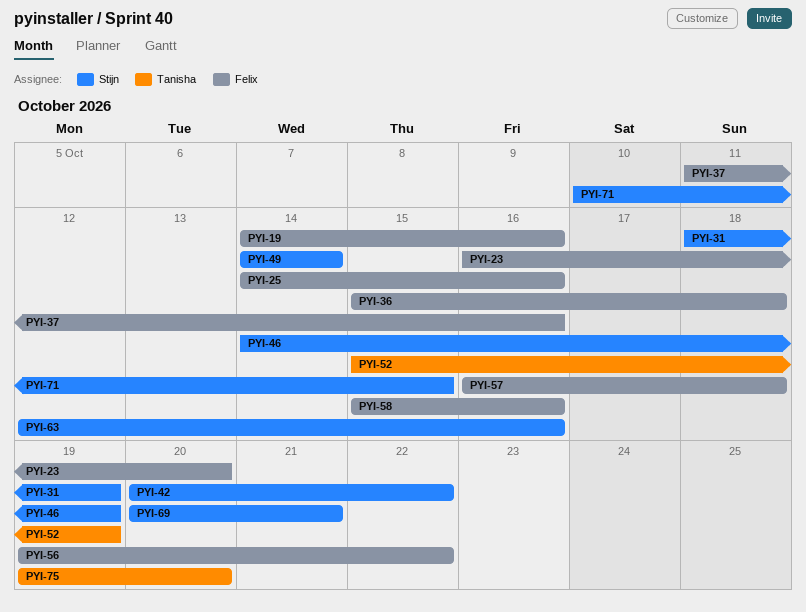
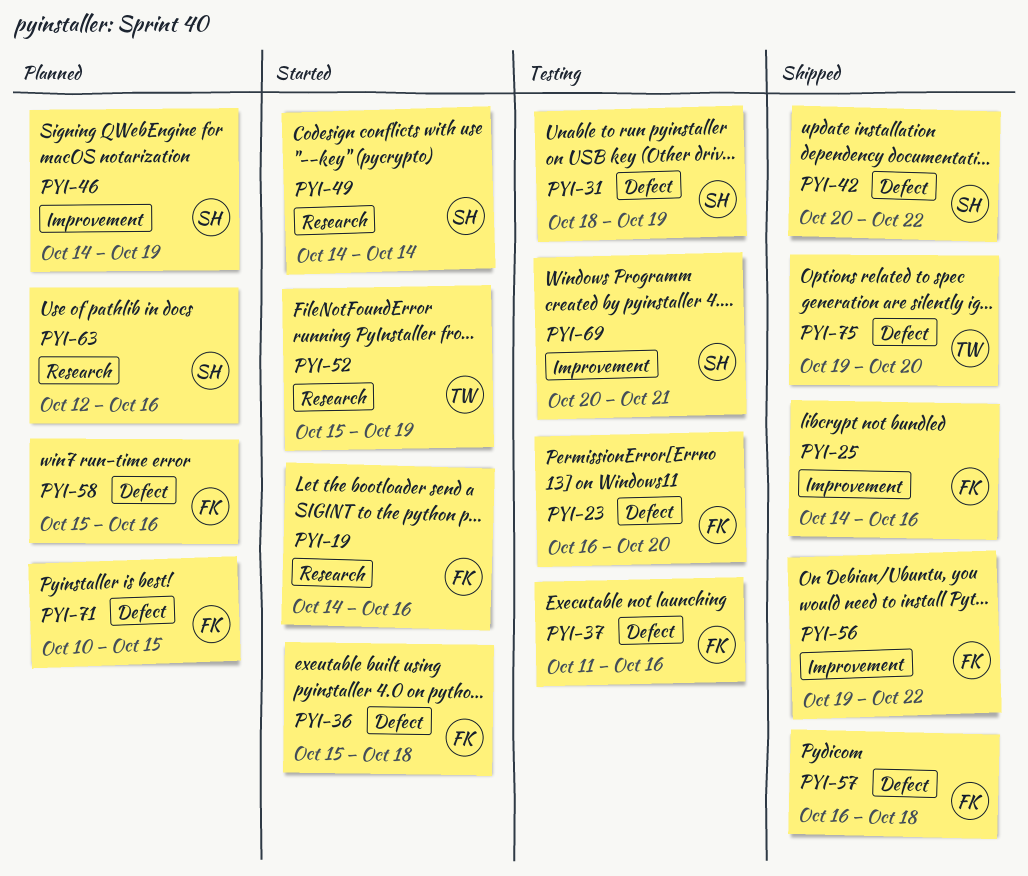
PYI-71, owner: Stijn -> Felix

